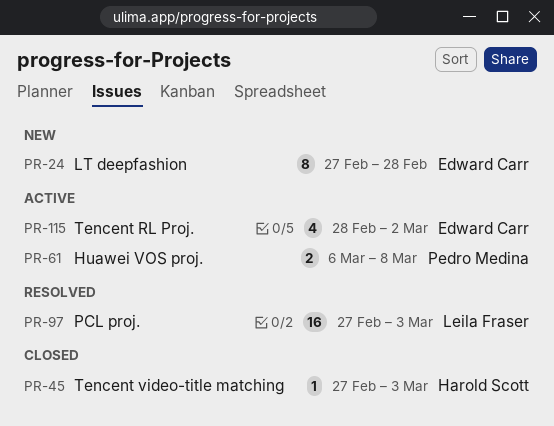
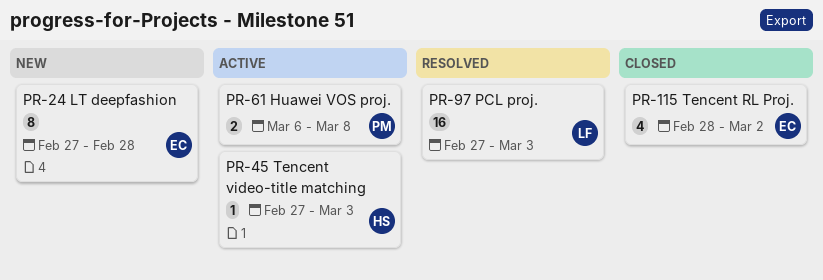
PR-45, status: Closed -> Active
PR-115, status: Active -> Closed

